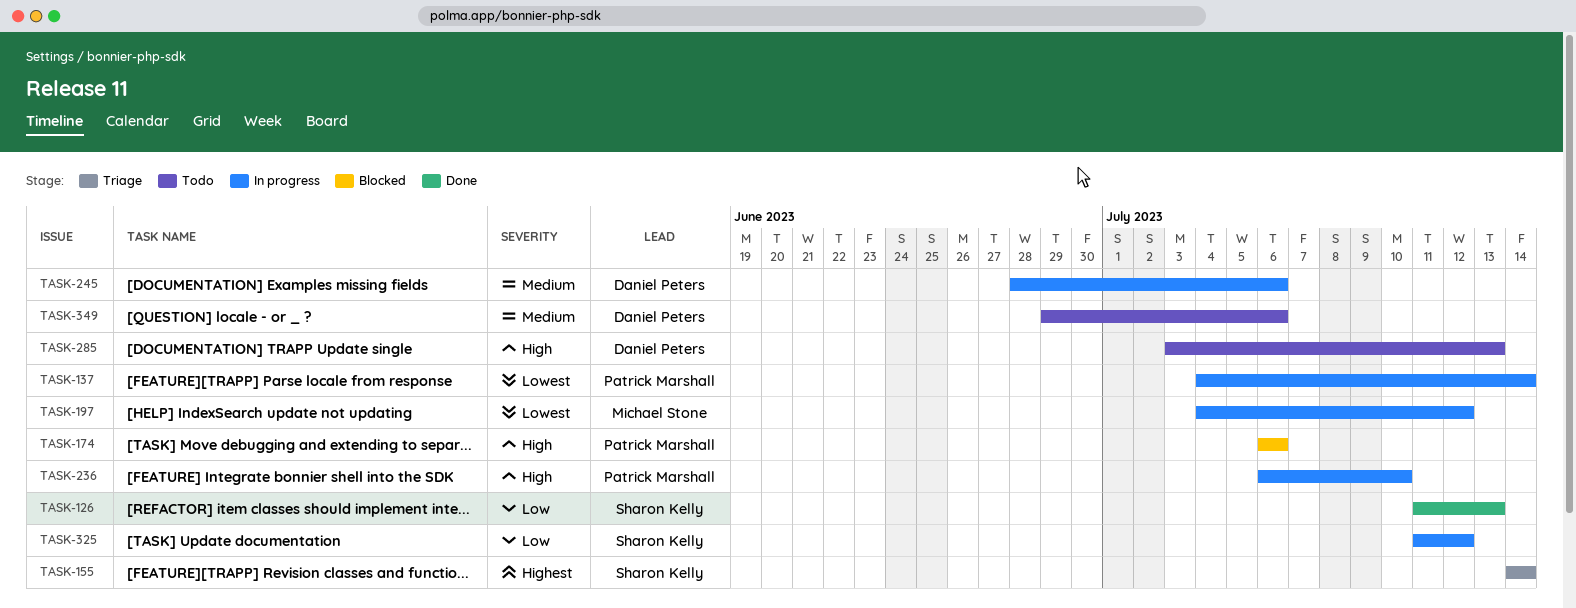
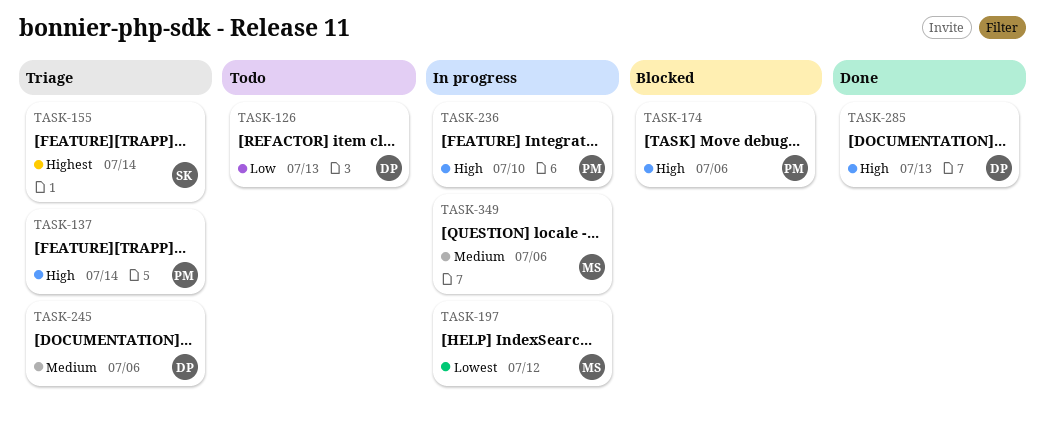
TASK-126, status: Done -> Todo
TASK-126, owner: Sharon Kelly -> Daniel Peters
TASK-137, status: In progress -> Triage
TASK-137, priority: Lowest -> High
TASK-245, status: In progress -> Triage
TASK-285, status: Todo -> Done
TASK-325: present -> none
TASK-349, status: Todo -> In progress
TASK-349, owner: Daniel Peters -> Michael Stone

